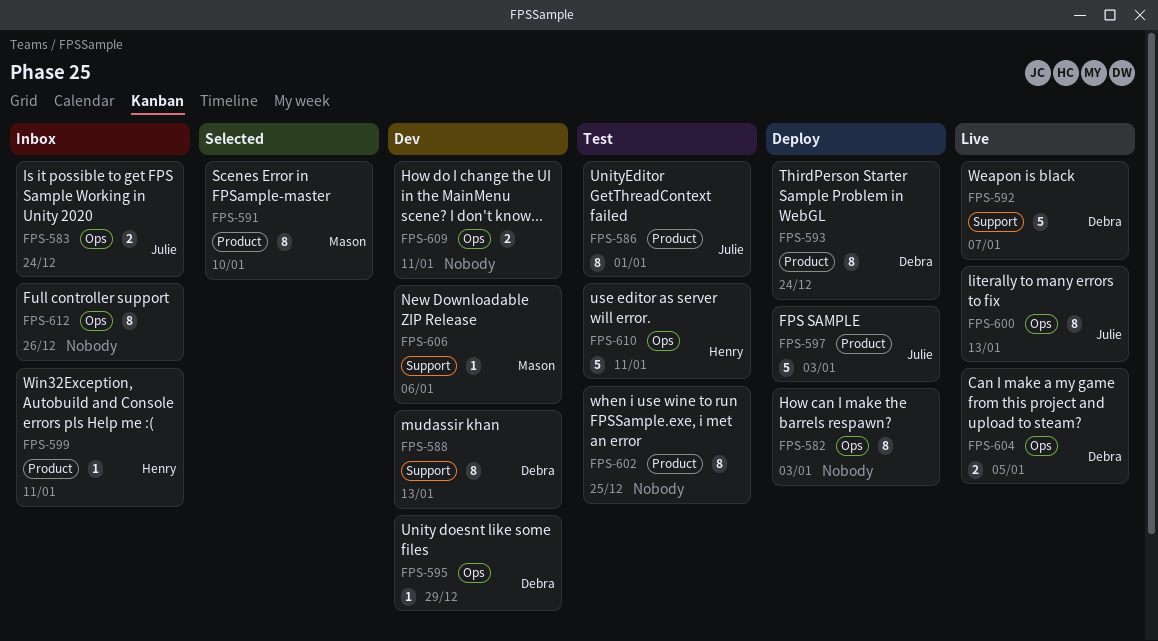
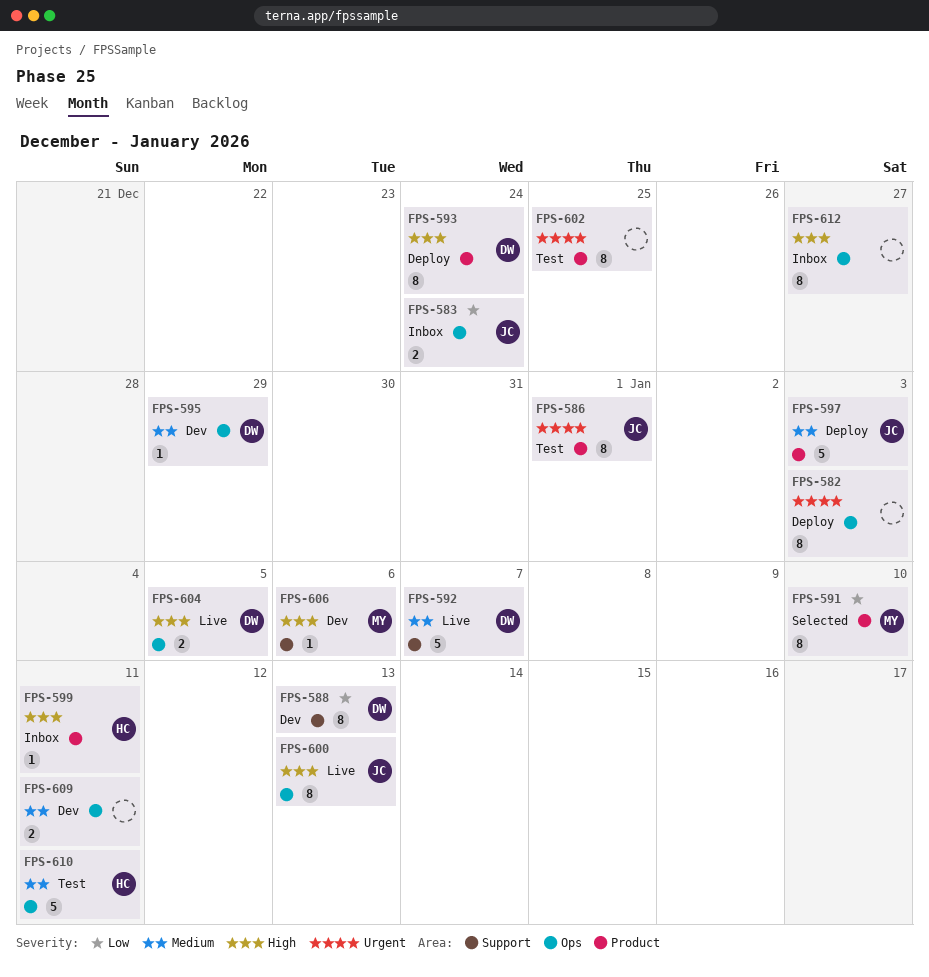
FPS-612, due: Dec 26 -> Dec 27

